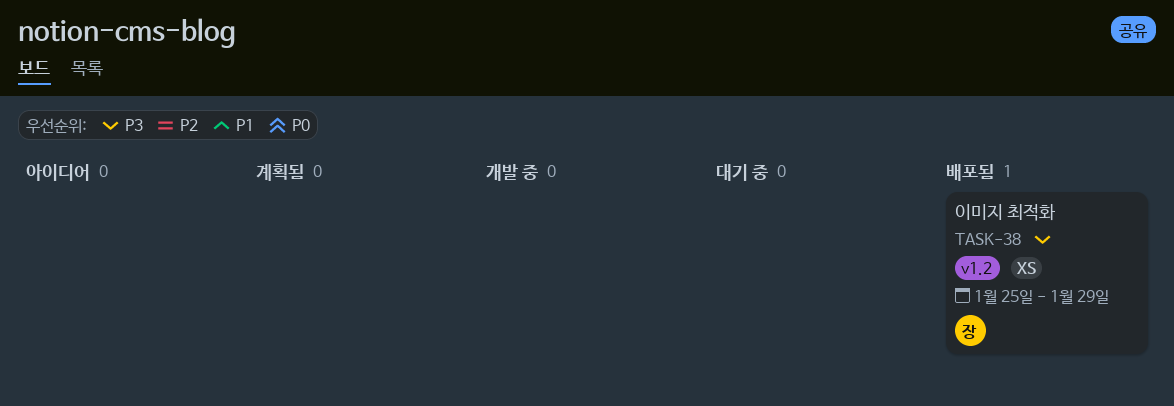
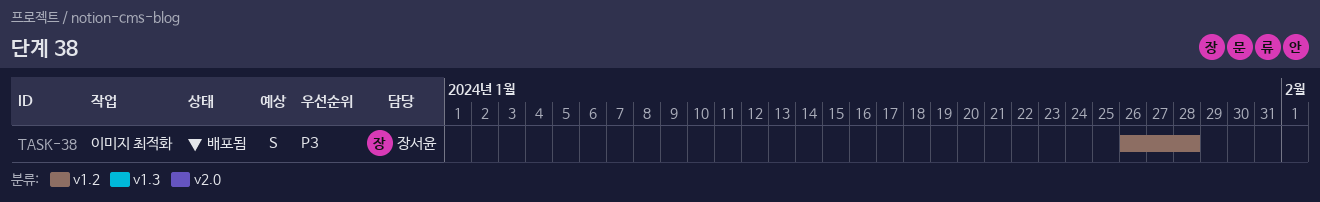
TASK-38, estimate: XS -> S
TASK-38, start: Jan 25 -> Jan 26
TASK-38, due: Jan 29 -> Jan 28

